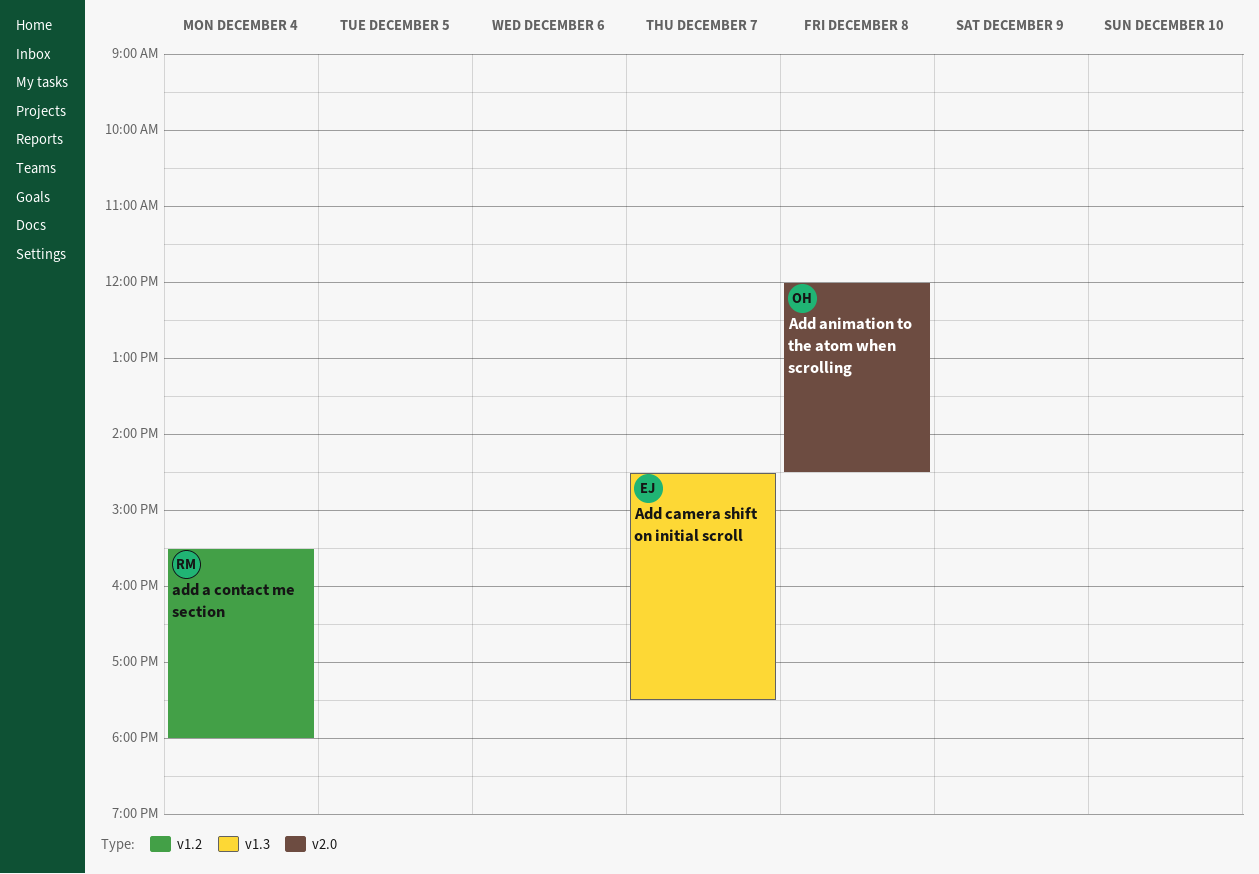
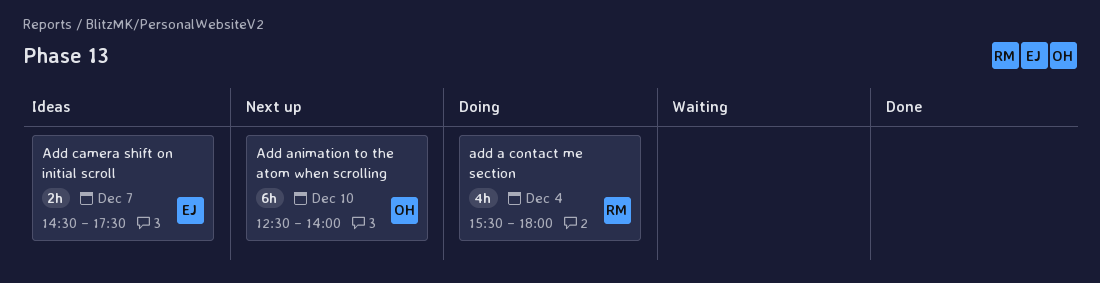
Add animation to the atom when scrolling, day: Dec 8 -> Dec 10
Add animation to the atom when scrolling, begins: 12:00 -> 12:30
Add animation to the atom when scrolling, ends: 14:30 -> 14:00

